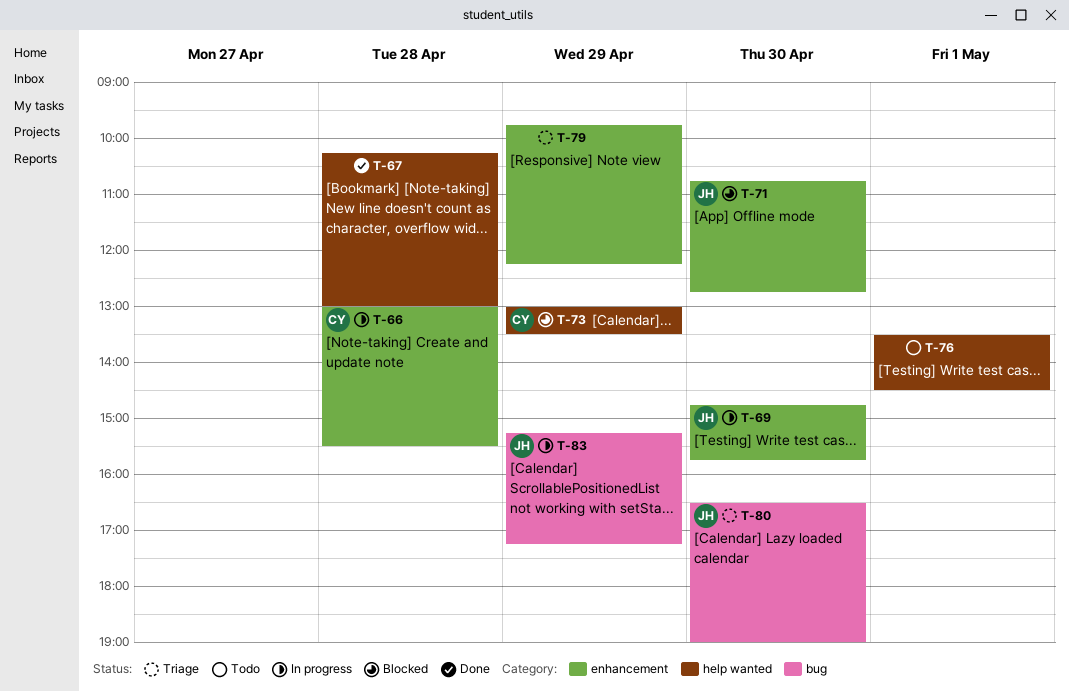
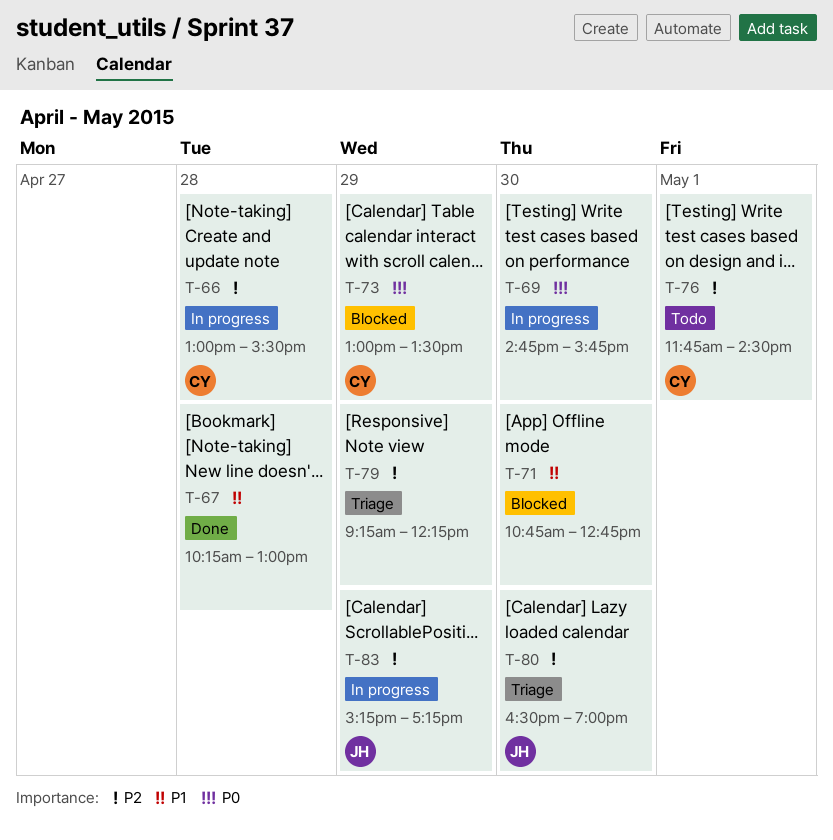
T-69, owner: JH -> none
T-71, owner: JH -> none
T-76, owner: none -> CY
T-76, begins: 13:30 -> 11:45
T-79, begins: 09:45 -> 09:15

